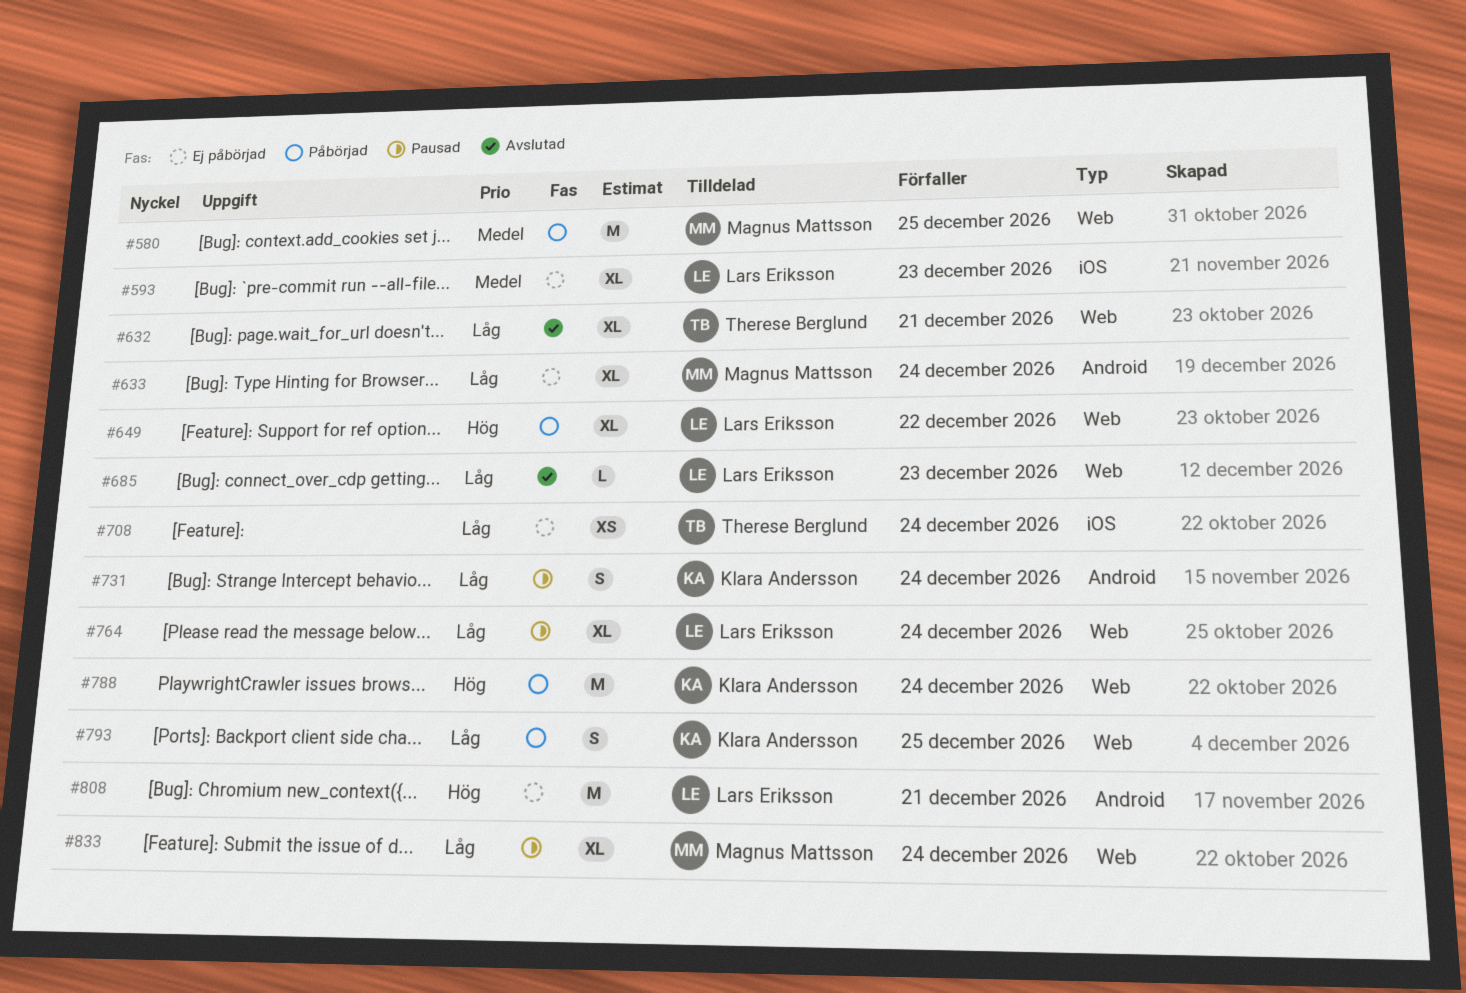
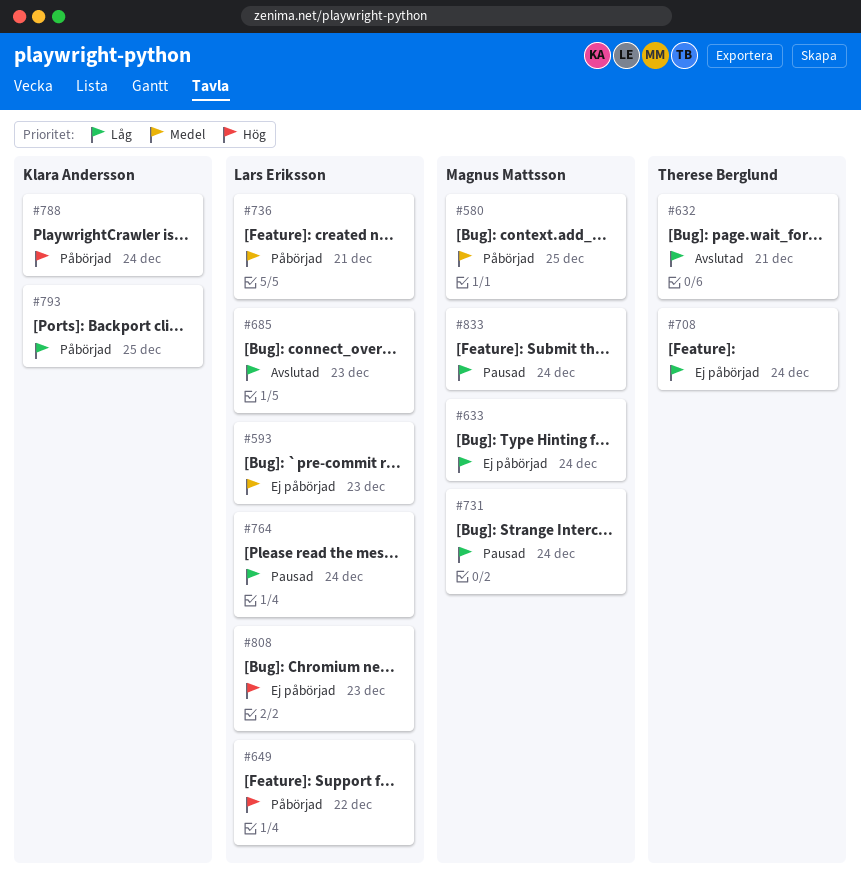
#731, owner: Klara Andersson -> Magnus Mattsson
#736: none -> present
#808, due: Dec 21 -> Dec 23

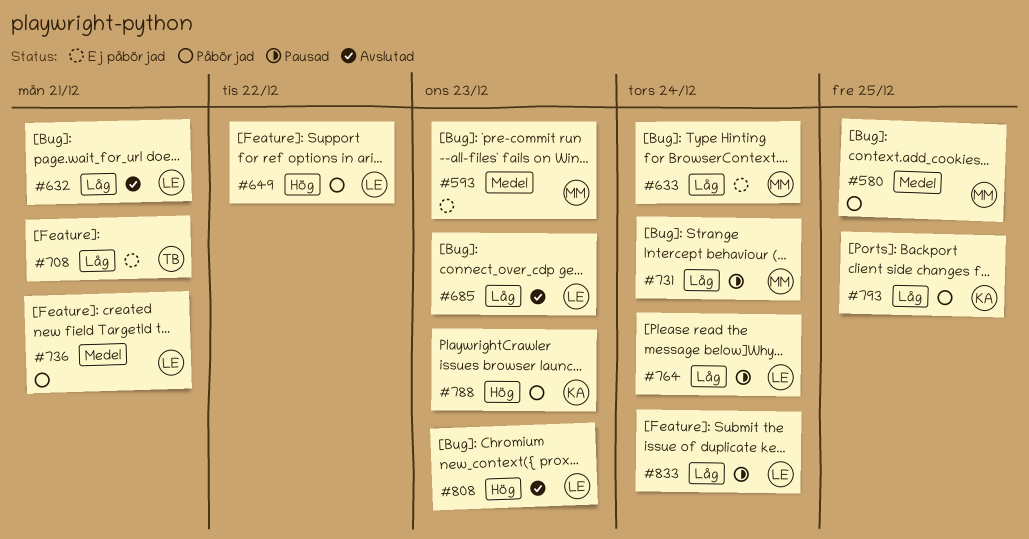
#593, owner: Lars Eriksson -> Magnus Mattsson
#632, owner: Therese Berglund -> Lars Eriksson
#708, due: Dec 24 -> Dec 21
#788, due: Dec 24 -> Dec 23
#808, status: Ej påbörjad -> Avslutad
#833, owner: Magnus Mattsson -> Lars Eriksson

